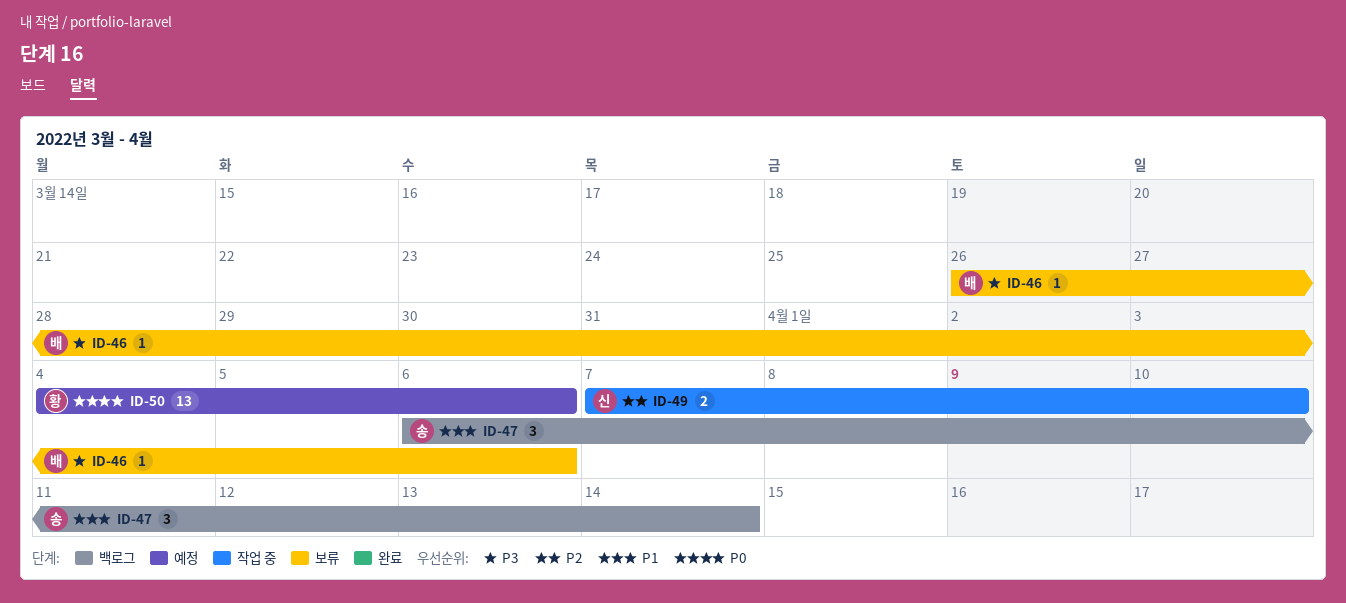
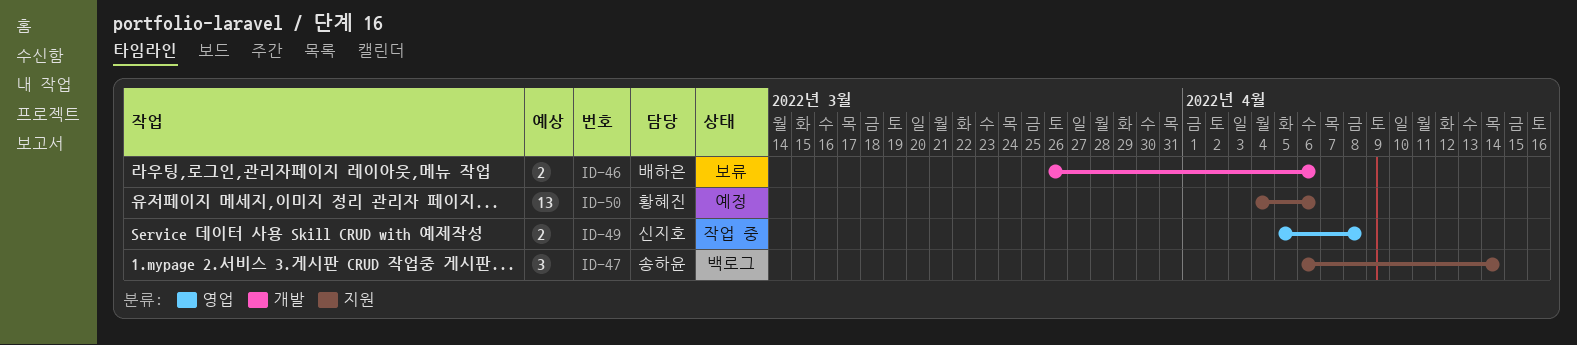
ID-46, estimate: 1 -> 2
ID-49, start: Apr 7 -> Apr 5
ID-49, due: Apr 10 -> Apr 8

